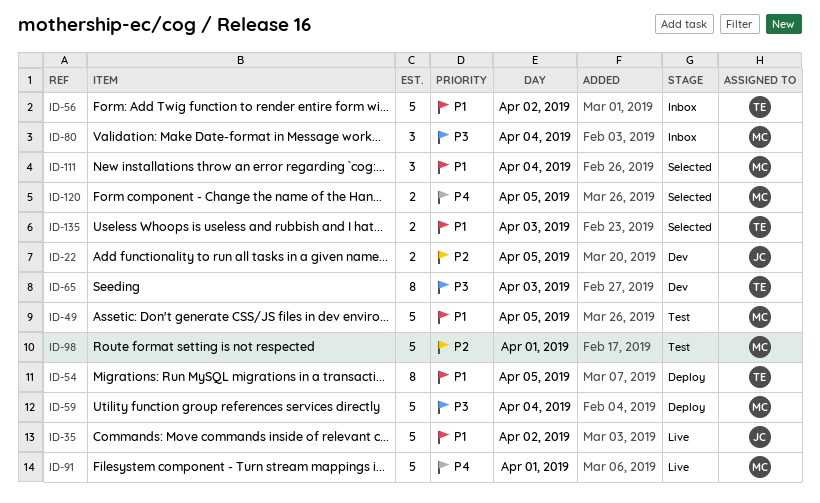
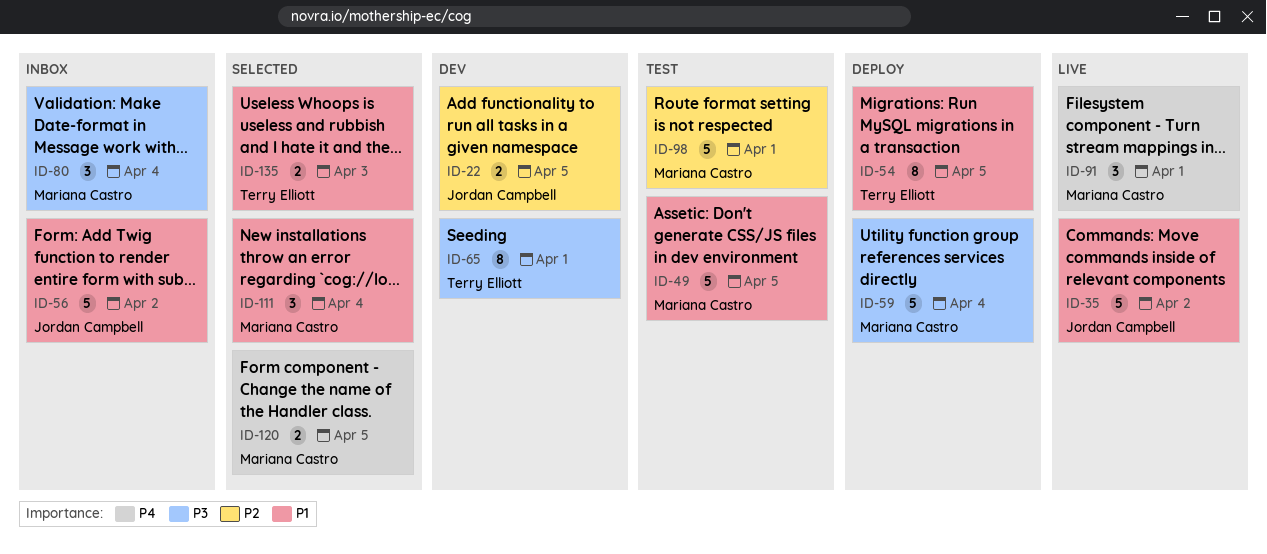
ID-56, owner: Terry Elliott -> Jordan Campbell
ID-65, day: Apr 3 -> Apr 1
ID-91, estimate: 5 -> 3

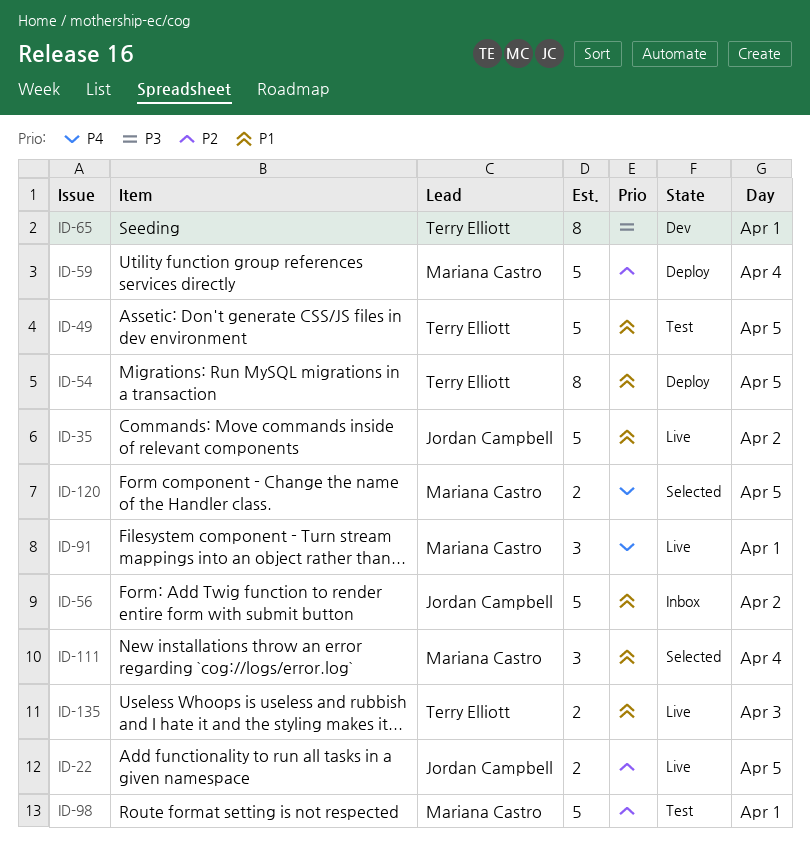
ID-22, status: Dev -> Live
ID-49, owner: Mariana Castro -> Terry Elliott
ID-59, priority: P3 -> P2
ID-80: present -> none
ID-135, status: Selected -> Live

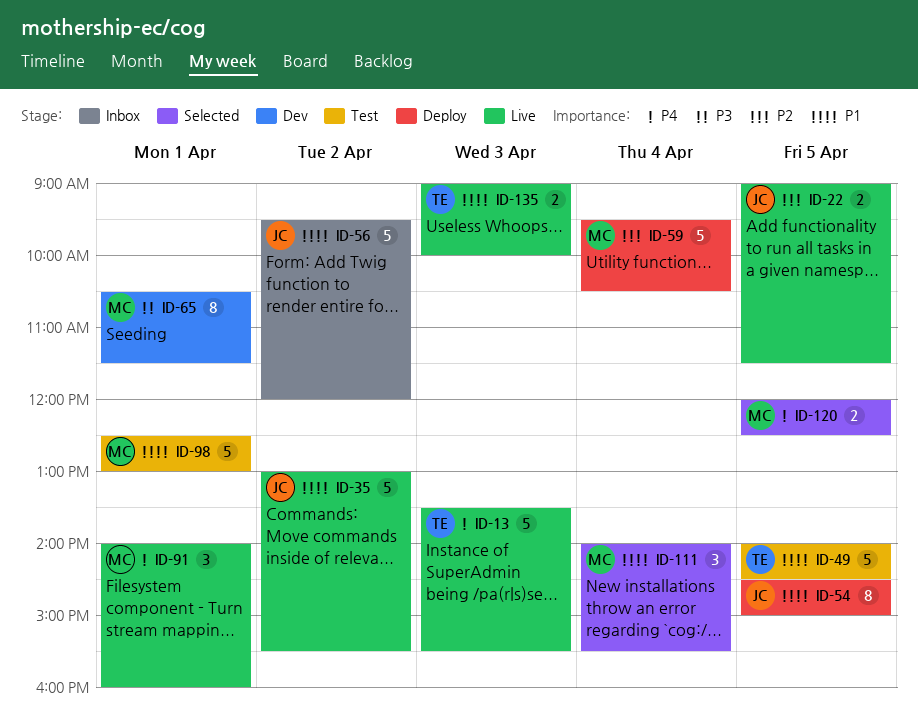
ID-13: none -> present
ID-54, owner: Terry Elliott -> Jordan Campbell
ID-65, owner: Terry Elliott -> Mariana Castro
ID-98, priority: P2 -> P1

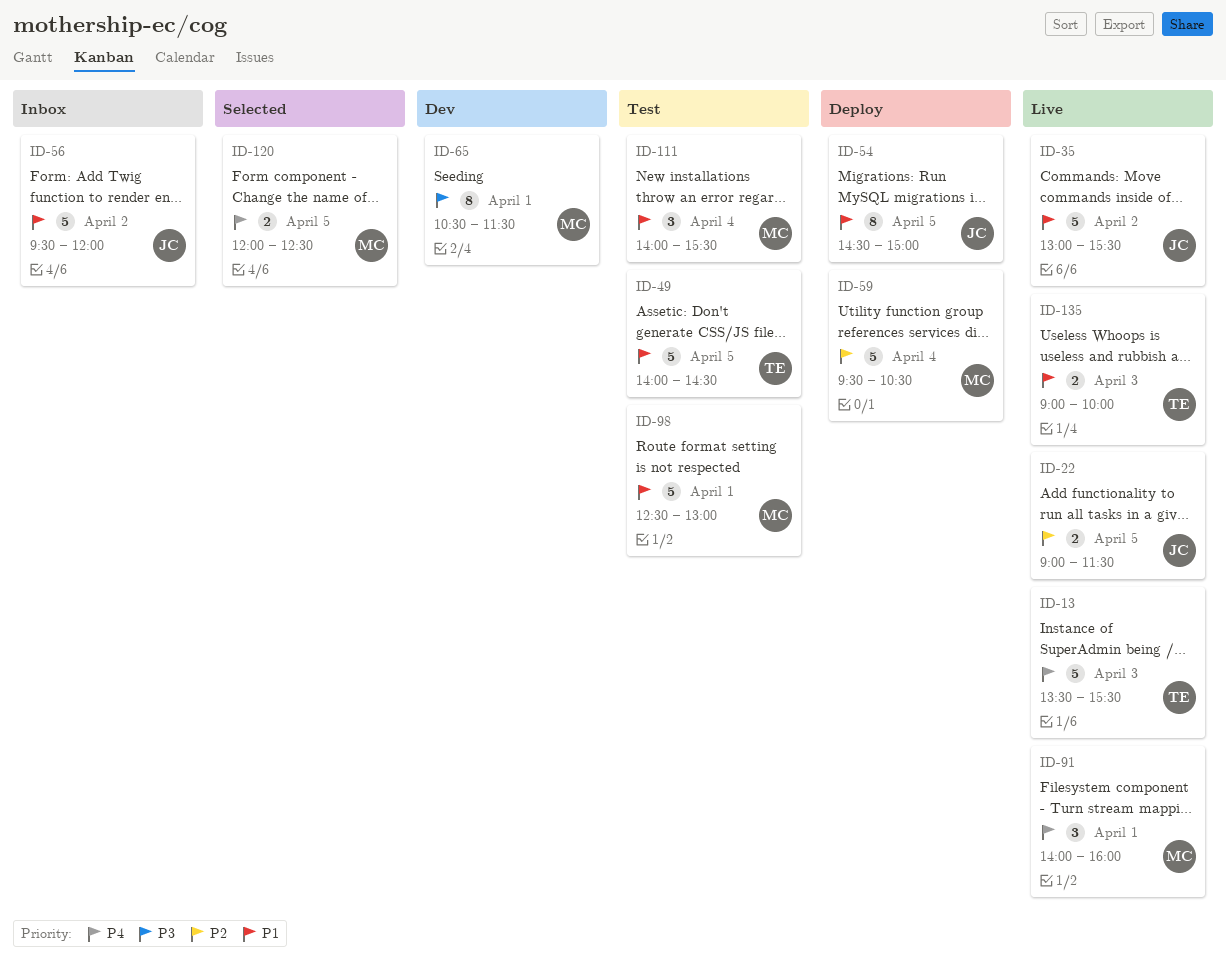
ID-111, status: Selected -> Test

